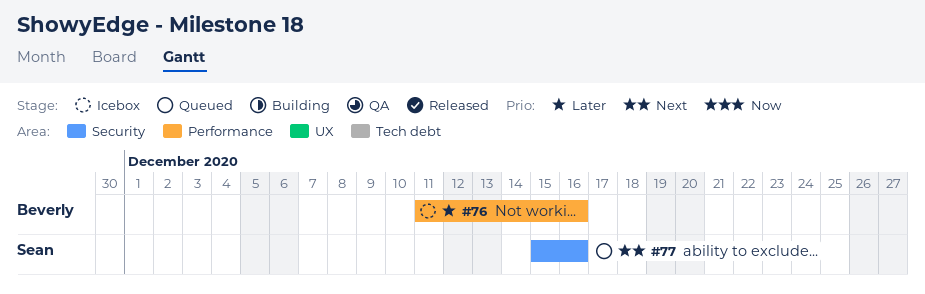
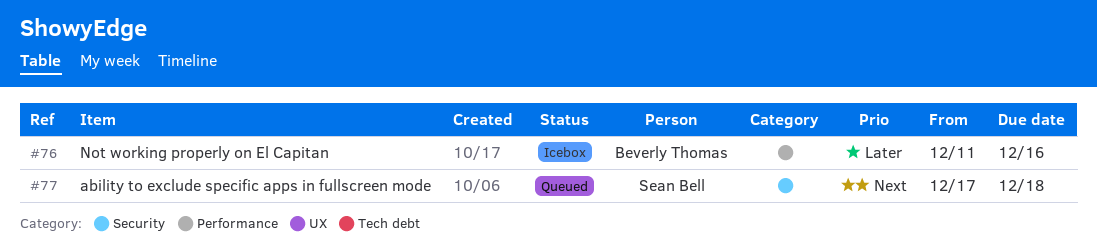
#77, start: Dec 15 -> Dec 17
#77, due: Dec 16 -> Dec 18

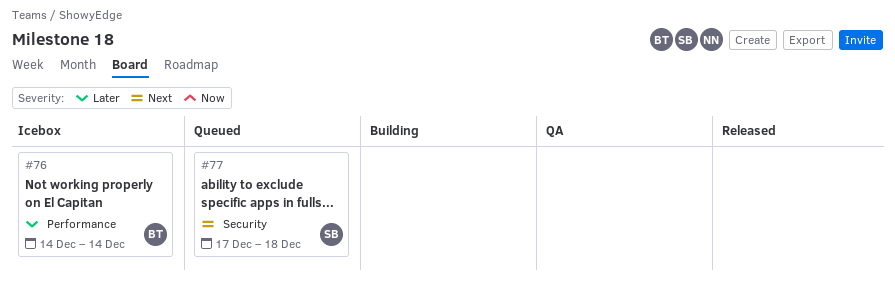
#76, start: Dec 11 -> Dec 14
#76, due: Dec 16 -> Dec 14

